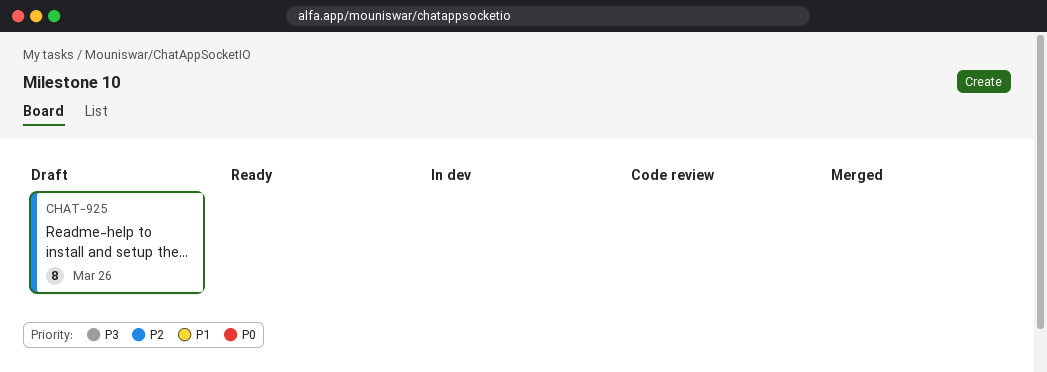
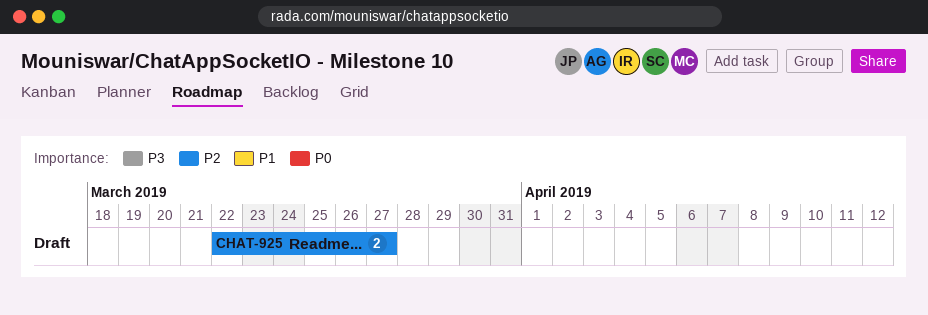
CHAT-925, estimate: 8 -> 2
CHAT-925, due: Mar 26 -> Mar 27

